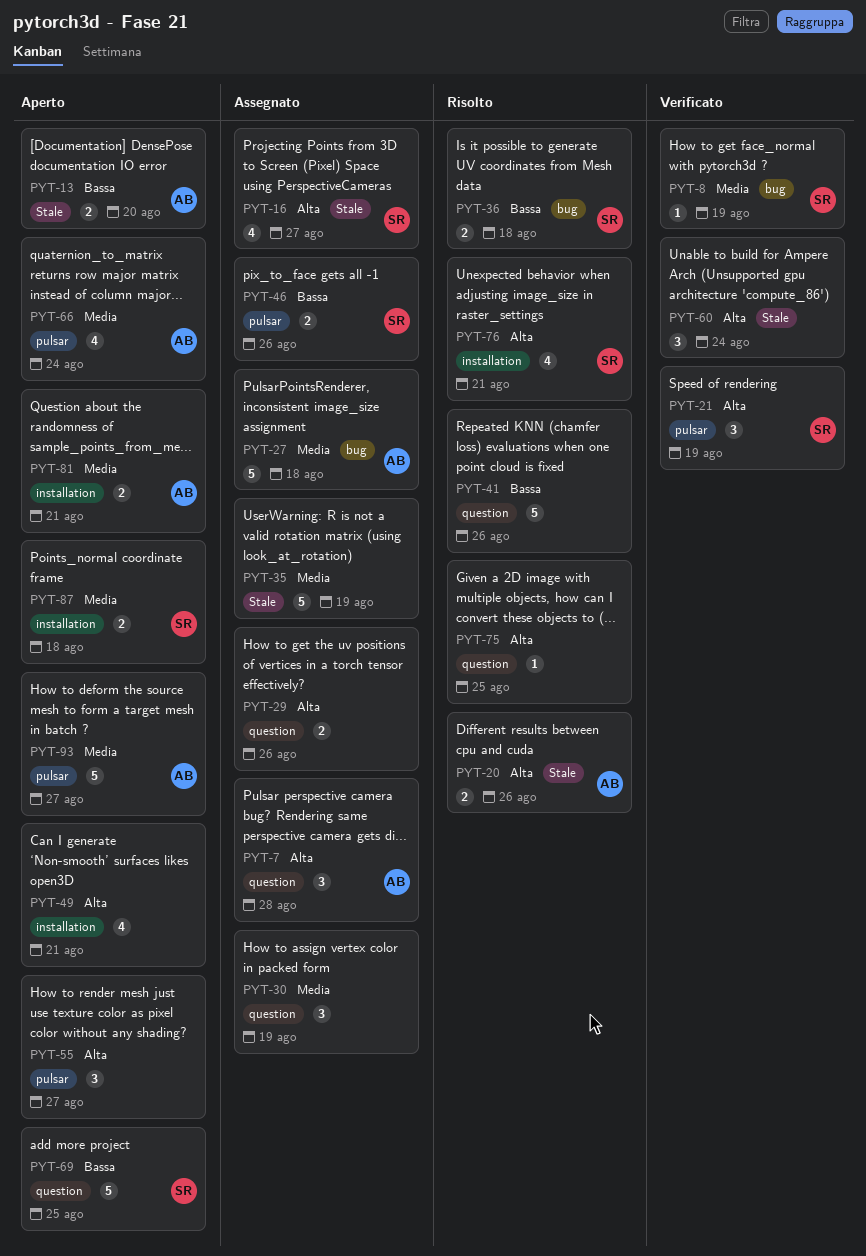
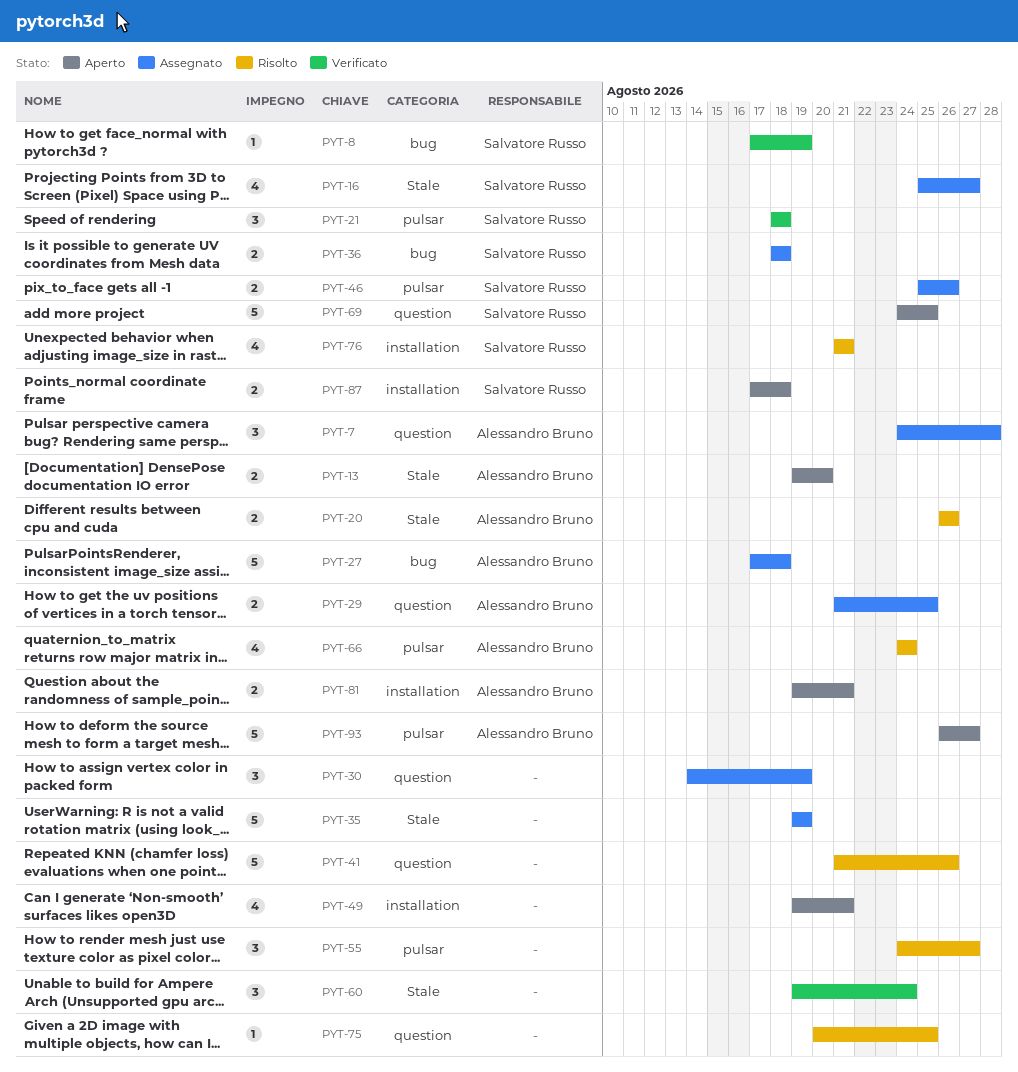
PYT-21, due: Aug 19 -> Aug 18
PYT-29, owner: none -> Alessandro Bruno
PYT-29, due: Aug 26 -> Aug 25
PYT-36, status: Risolto -> Assegnato
PYT-55, status: Aperto -> Risolto
PYT-66, status: Aperto -> Risolto

